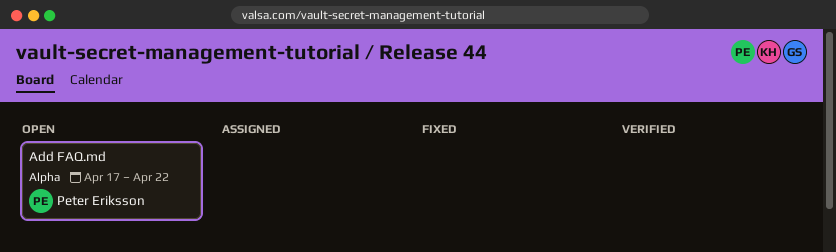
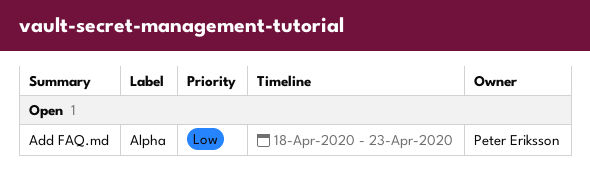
Add FAQ.md, start: Apr 17 -> Apr 18
Add FAQ.md, due: Apr 22 -> Apr 23

